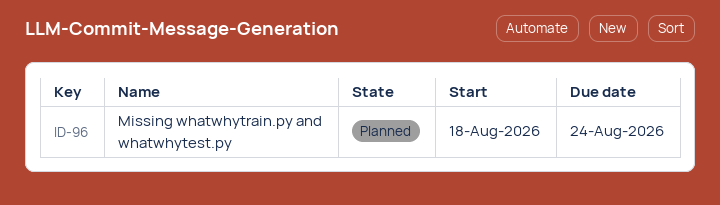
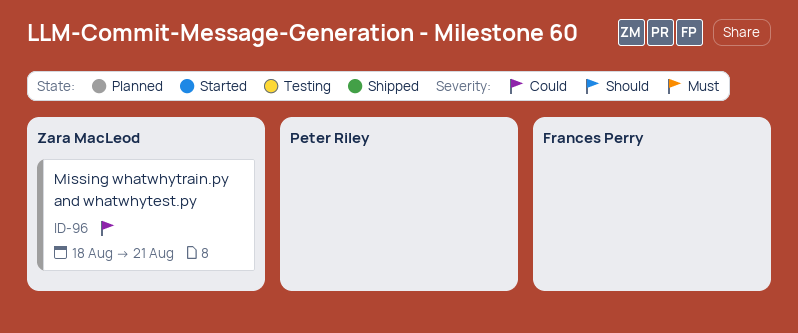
ID-96, due: Aug 24 -> Aug 21

